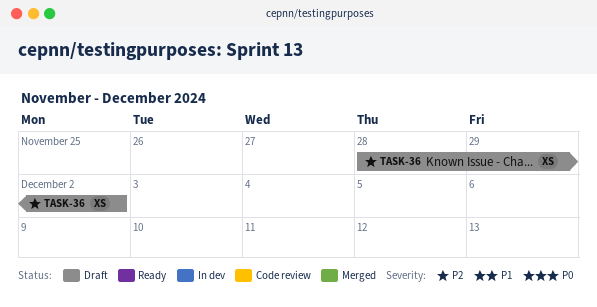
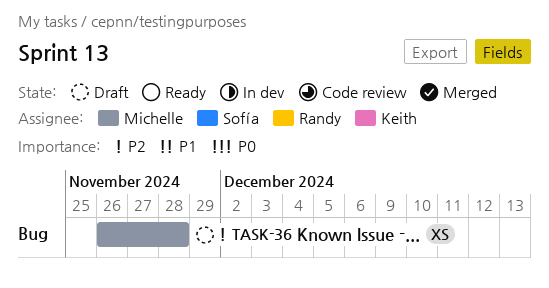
TASK-36, start: Nov 28 -> Nov 26
TASK-36, due: Dec 2 -> Nov 28

